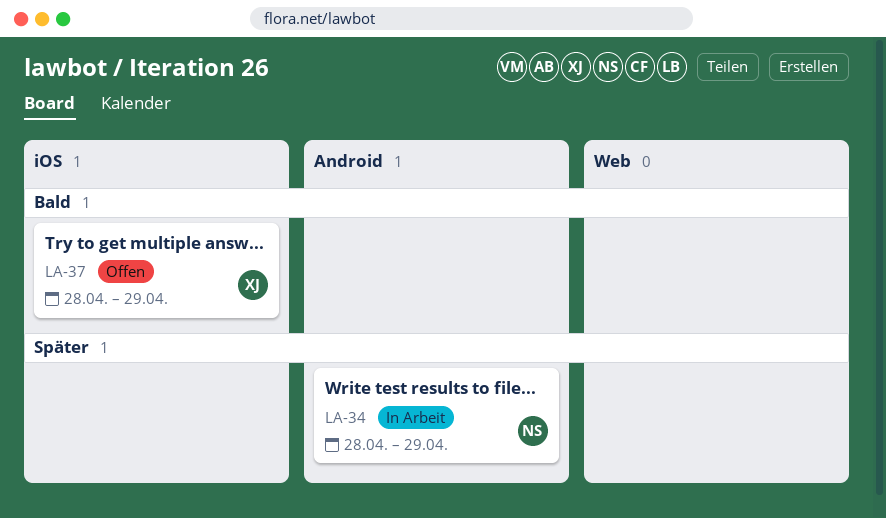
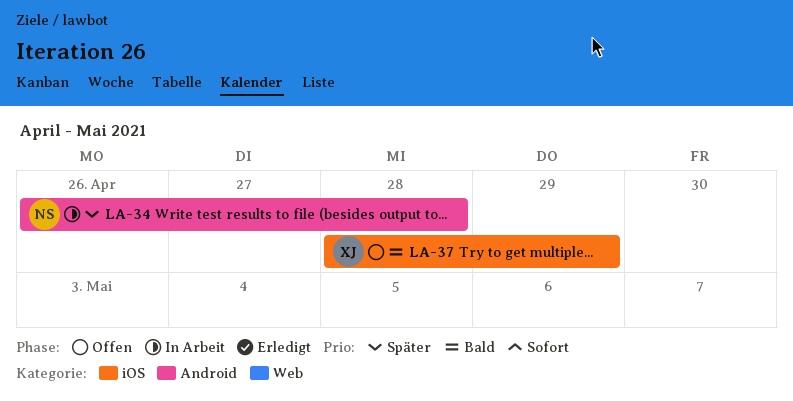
LA-34, start: Apr 28 -> Apr 26
LA-34, due: Apr 29 -> Apr 28

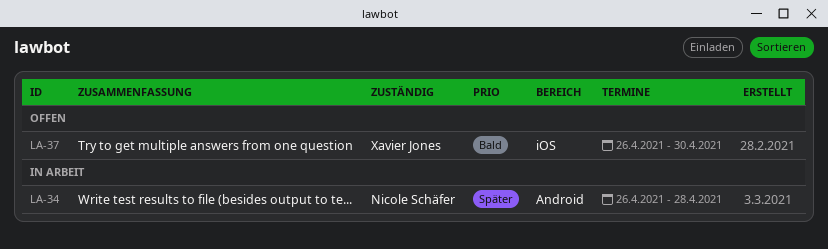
LA-37, start: Apr 28 -> Apr 26
LA-37, due: Apr 29 -> Apr 30

